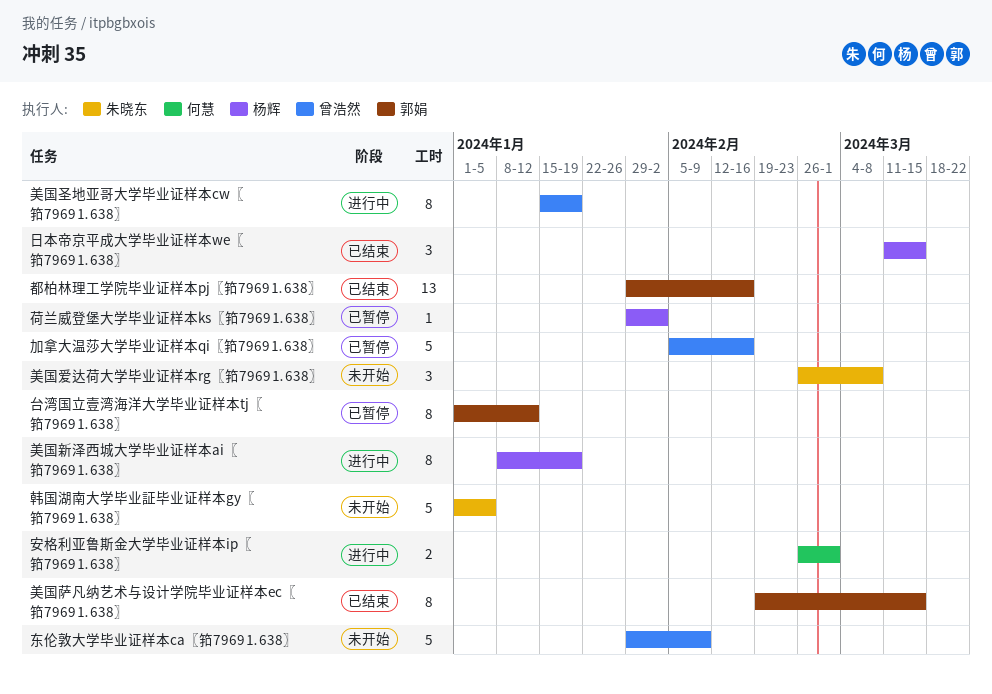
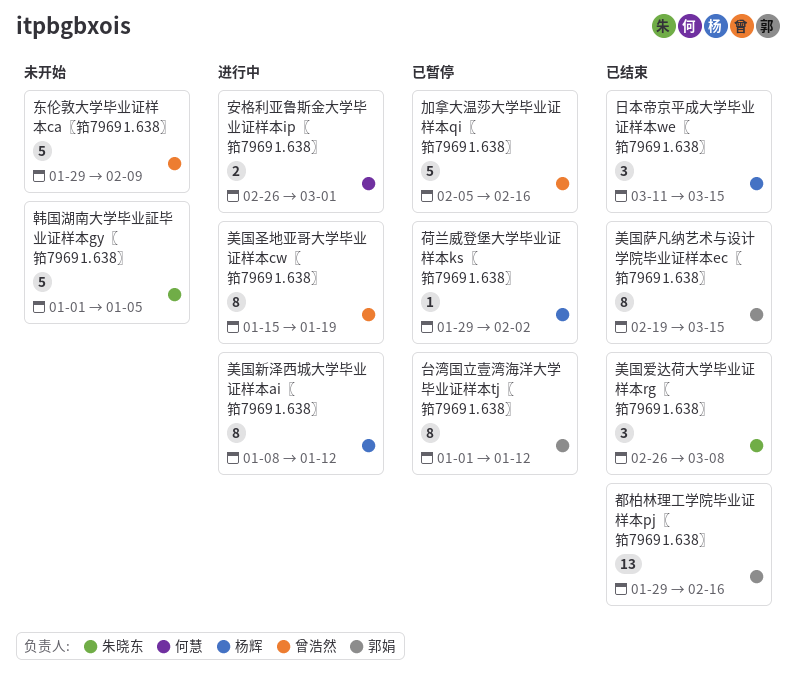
美国新泽西城大学毕业证样本ai〖筘7969⒈638〗, due: Jan 19 -> Jan 12
美国爱达荷大学毕业证样本rg〖筘7969⒈638〗, status: 未开始 -> 已结束

